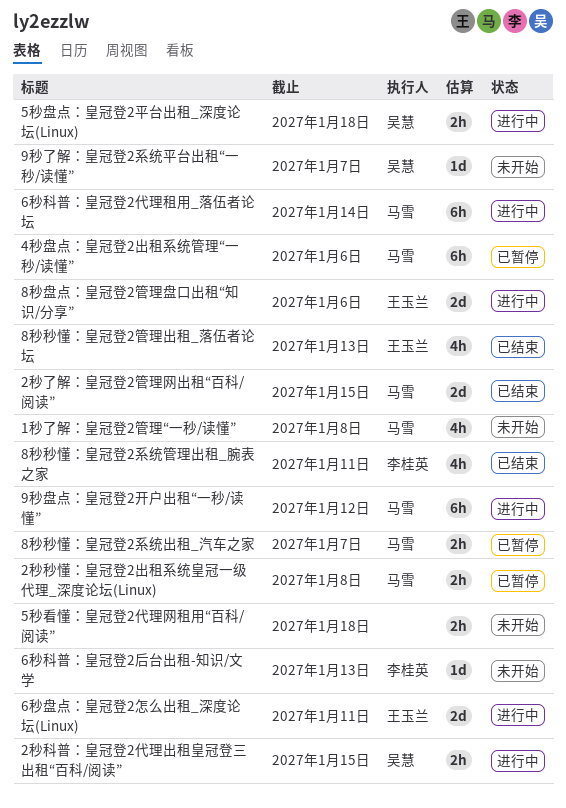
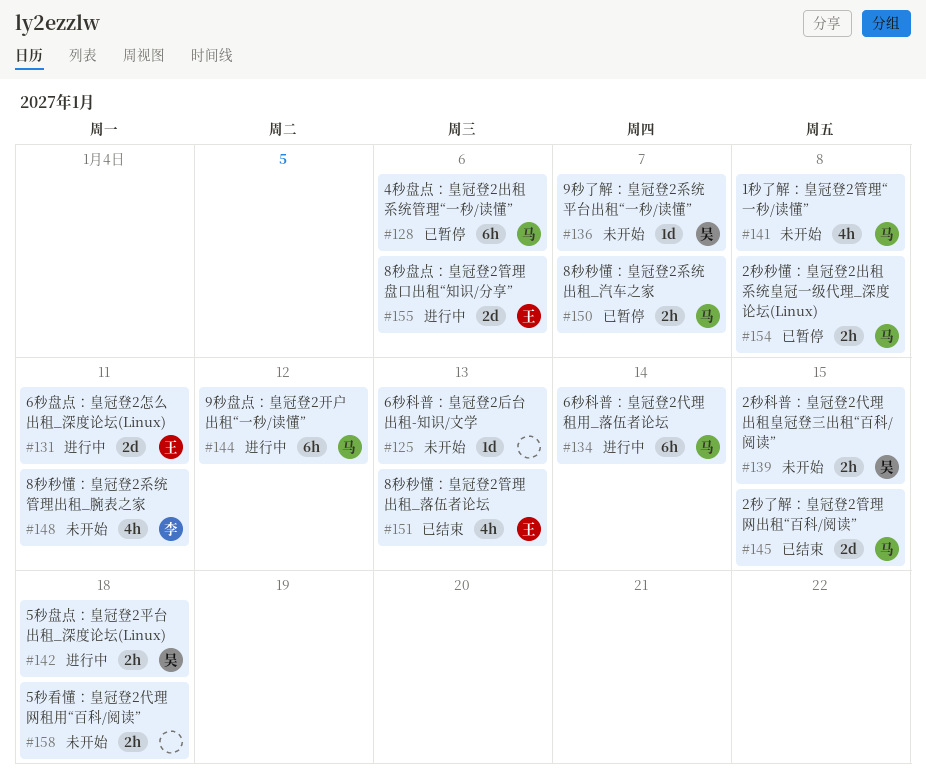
2秒科普：皇冠登2代理出租皇冠登三出租“百科/阅读”, status: 进行中 -> 未开始
6秒科普：皇冠登2后台出租-知识/文学, owner: 李桂英 -> none
8秒秒懂：皇冠登2系统管理出租_腕表之家, status: 已结束 -> 未开始

